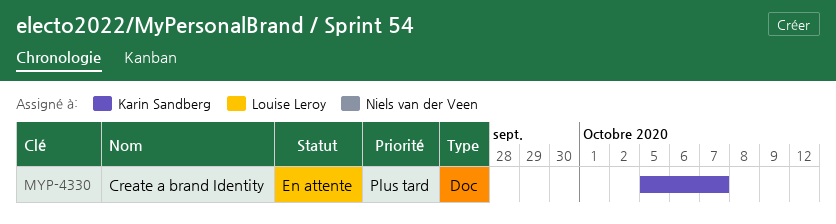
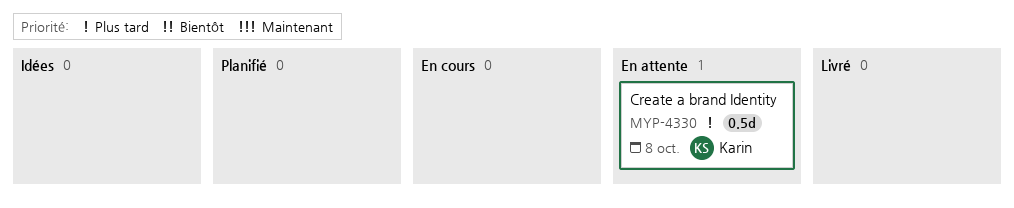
MYP-4330, due: Oct 7 -> Oct 8

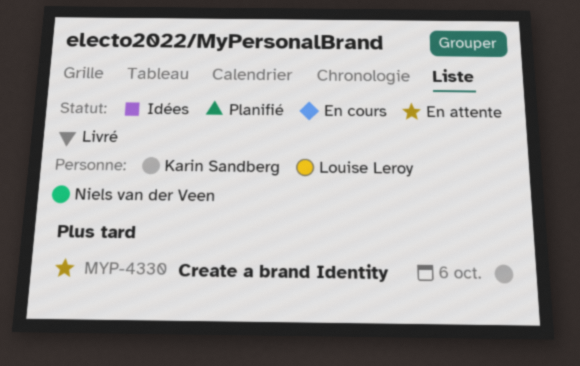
MYP-4330, due: Oct 8 -> Oct 6

